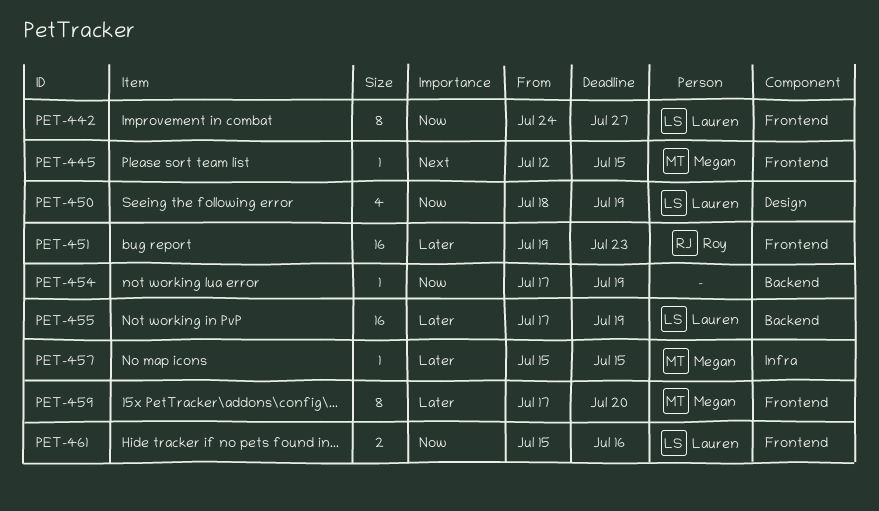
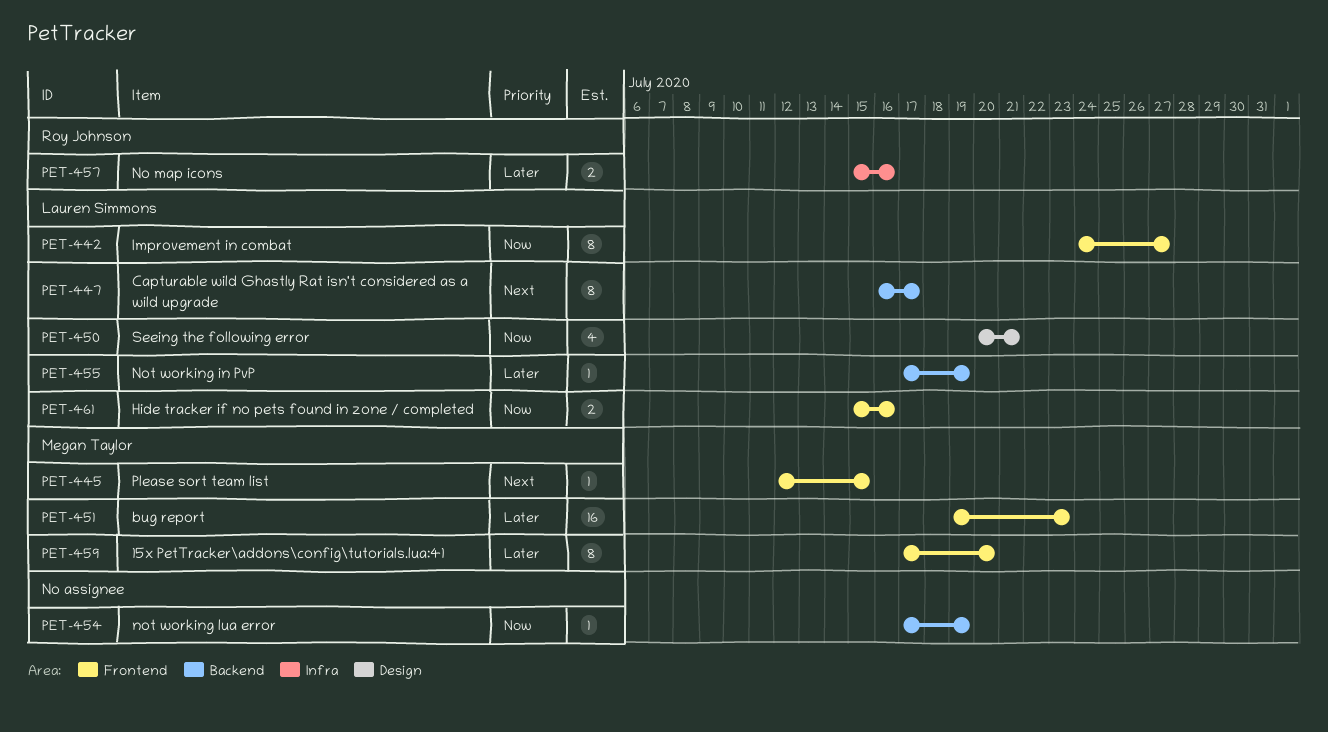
PET-447: none -> present
PET-450, start: Jul 18 -> Jul 20
PET-450, due: Jul 19 -> Jul 21
PET-451, owner: Roy Johnson -> Megan Taylor
PET-455, estimate: 16 -> 1
PET-457, owner: Megan Taylor -> Roy Johnson
PET-457, estimate: 1 -> 2
PET-457, due: Jul 15 -> Jul 16

